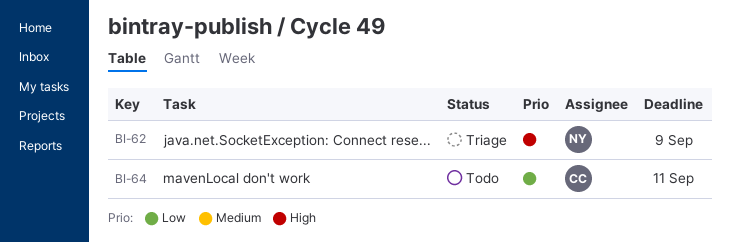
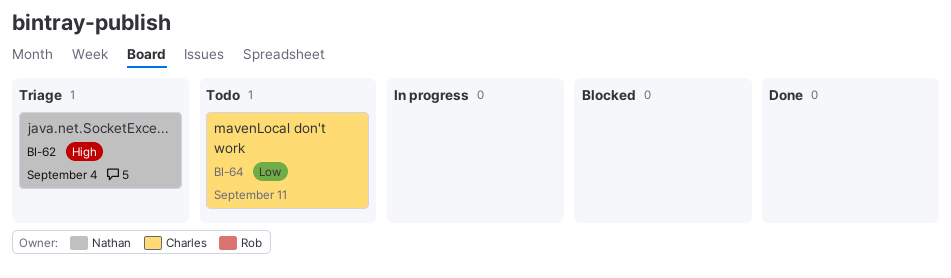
BI-62, due: Sep 9 -> Sep 4

